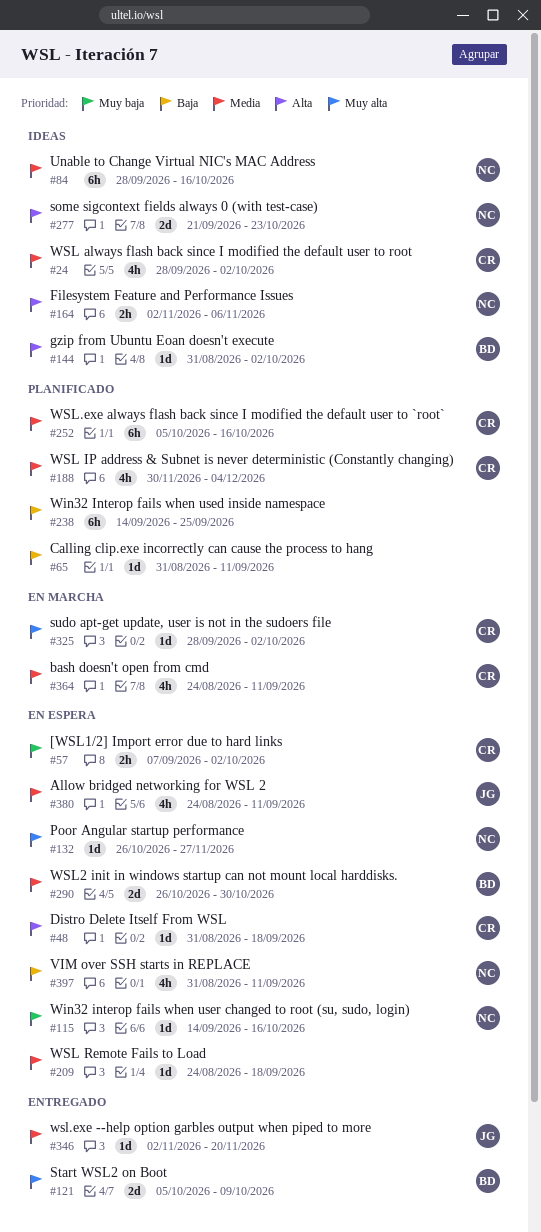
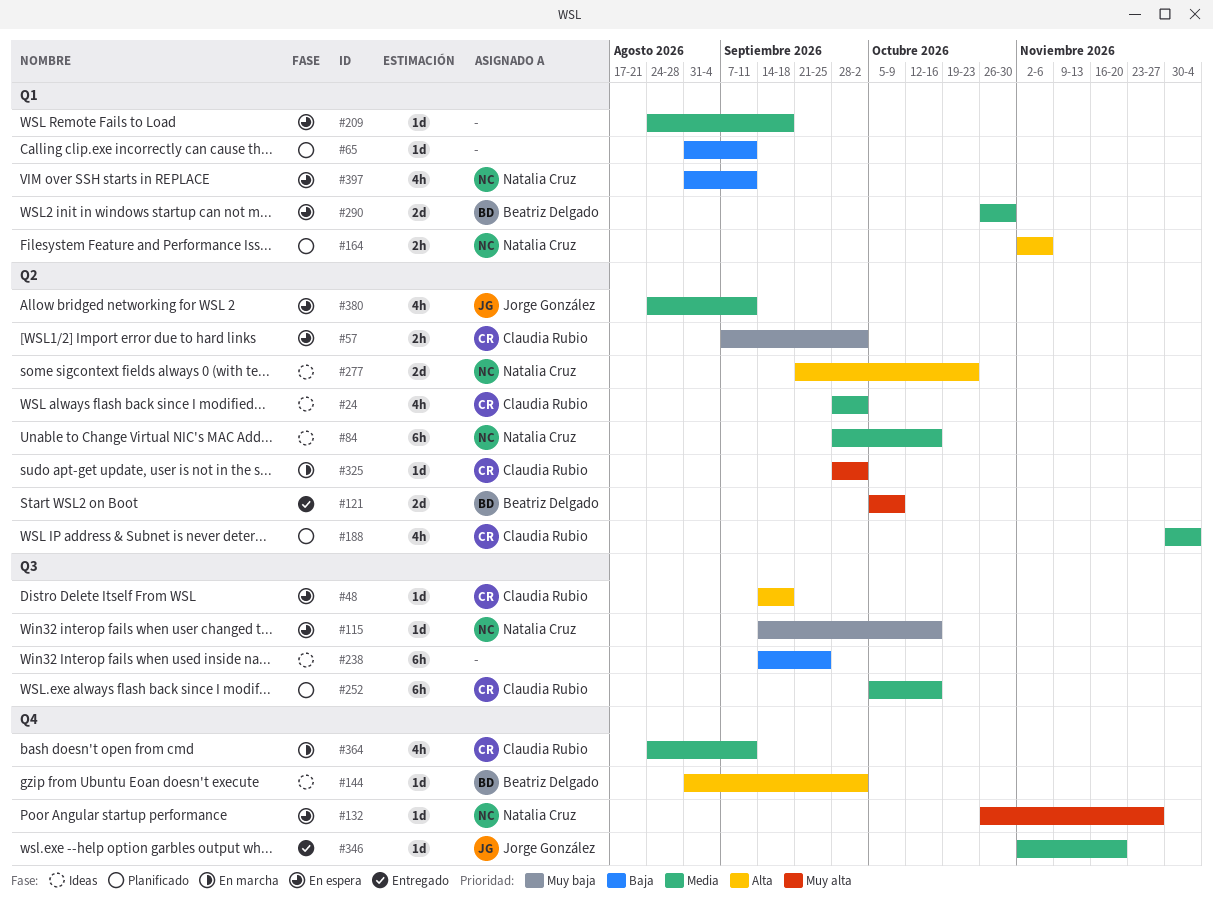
#48, start: Aug 31 -> Sep 14
#164, status: Ideas -> Planificado
#238, status: Planificado -> Ideas

